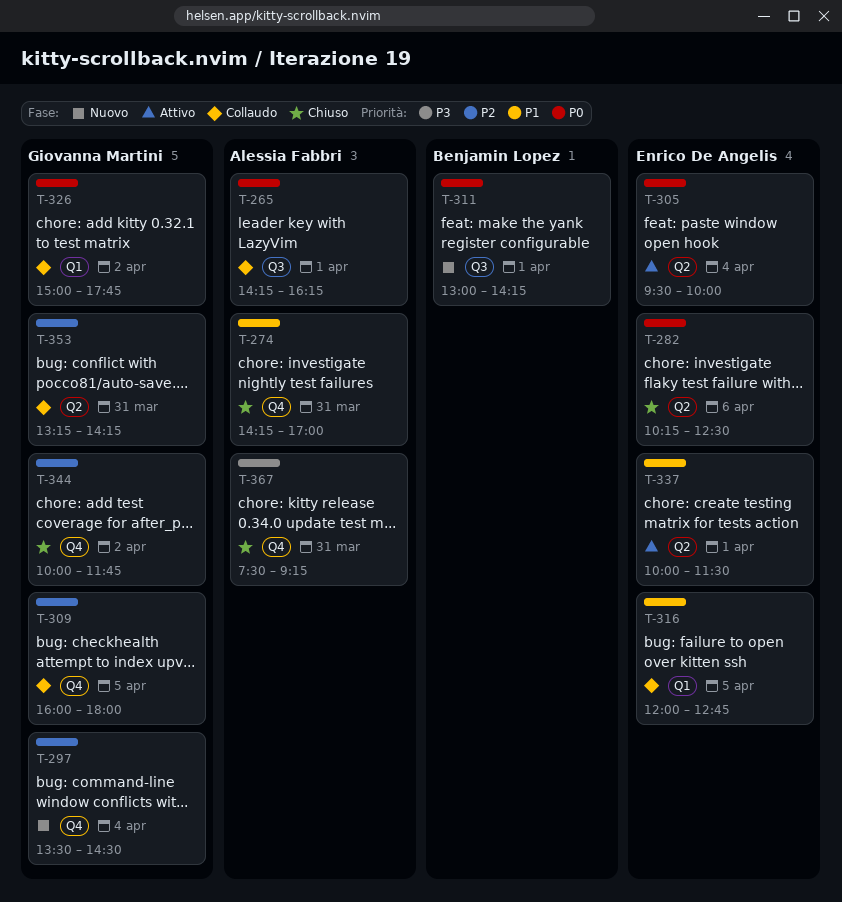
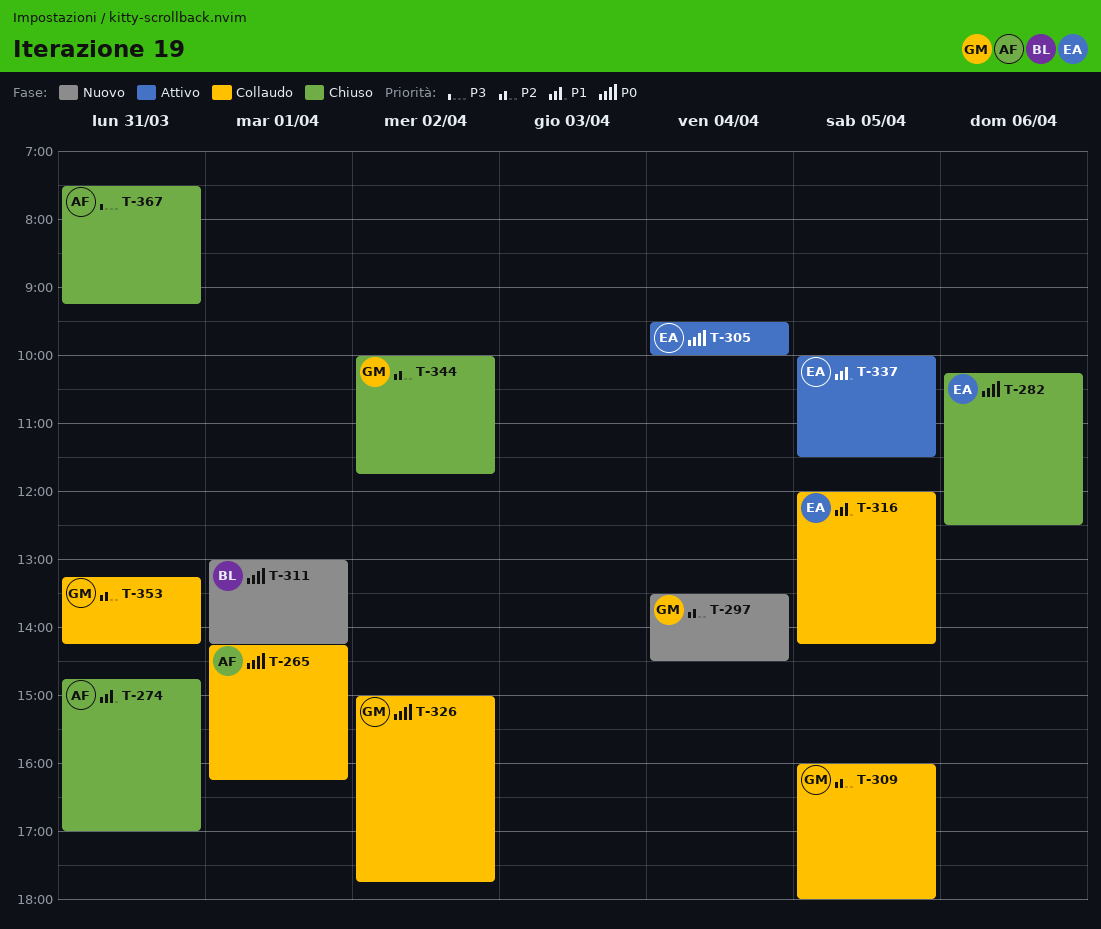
T-274, begins: 14:15 -> 14:45
T-316, ends: 12:45 -> 14:15
T-337, day: Apr 1 -> Apr 5

